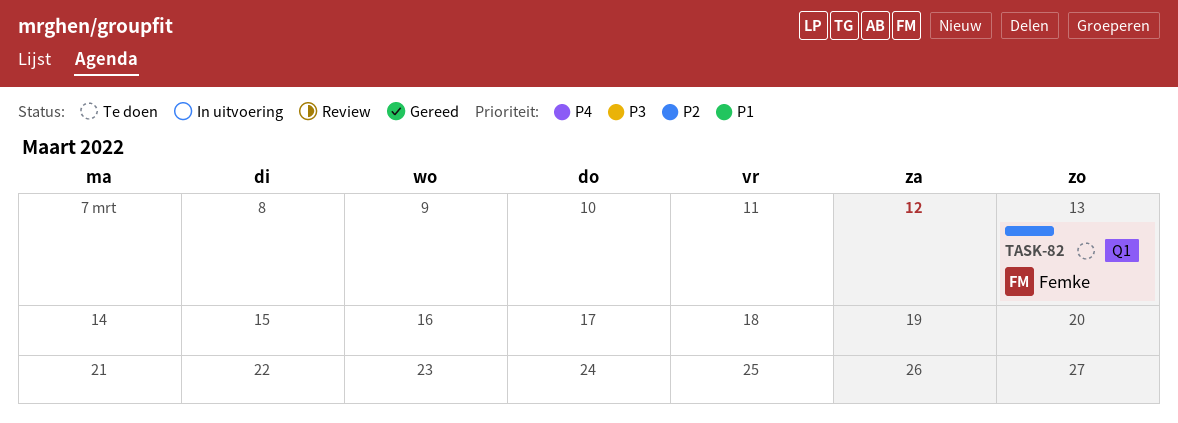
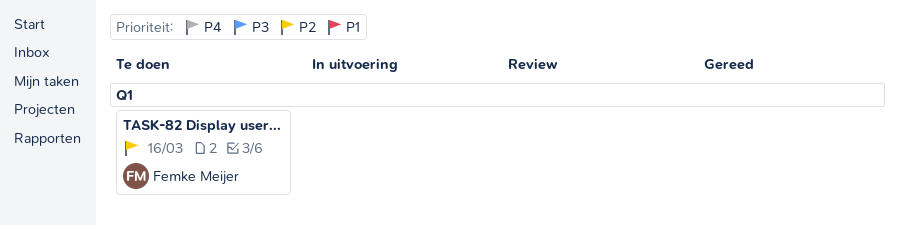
TASK-82, due: Mar 13 -> Mar 16

